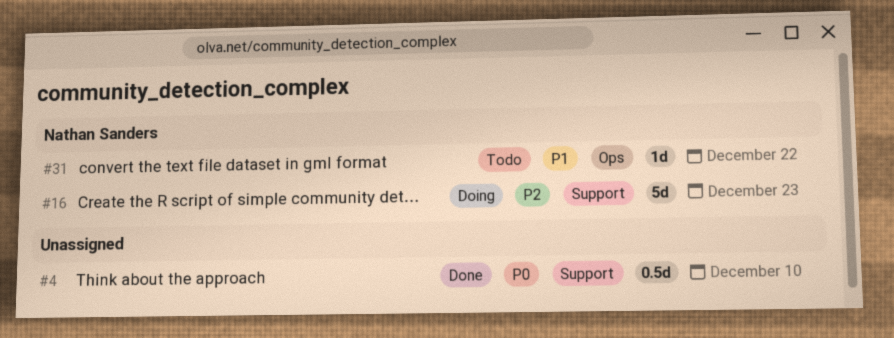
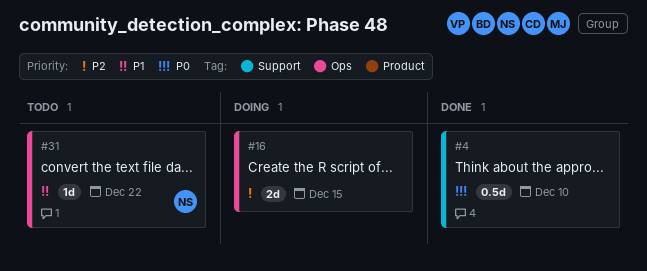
#16, owner: Nathan Sanders -> none
#16, label: Support -> Ops
#16, estimate: 5d -> 2d
#16, due: Dec 23 -> Dec 15

